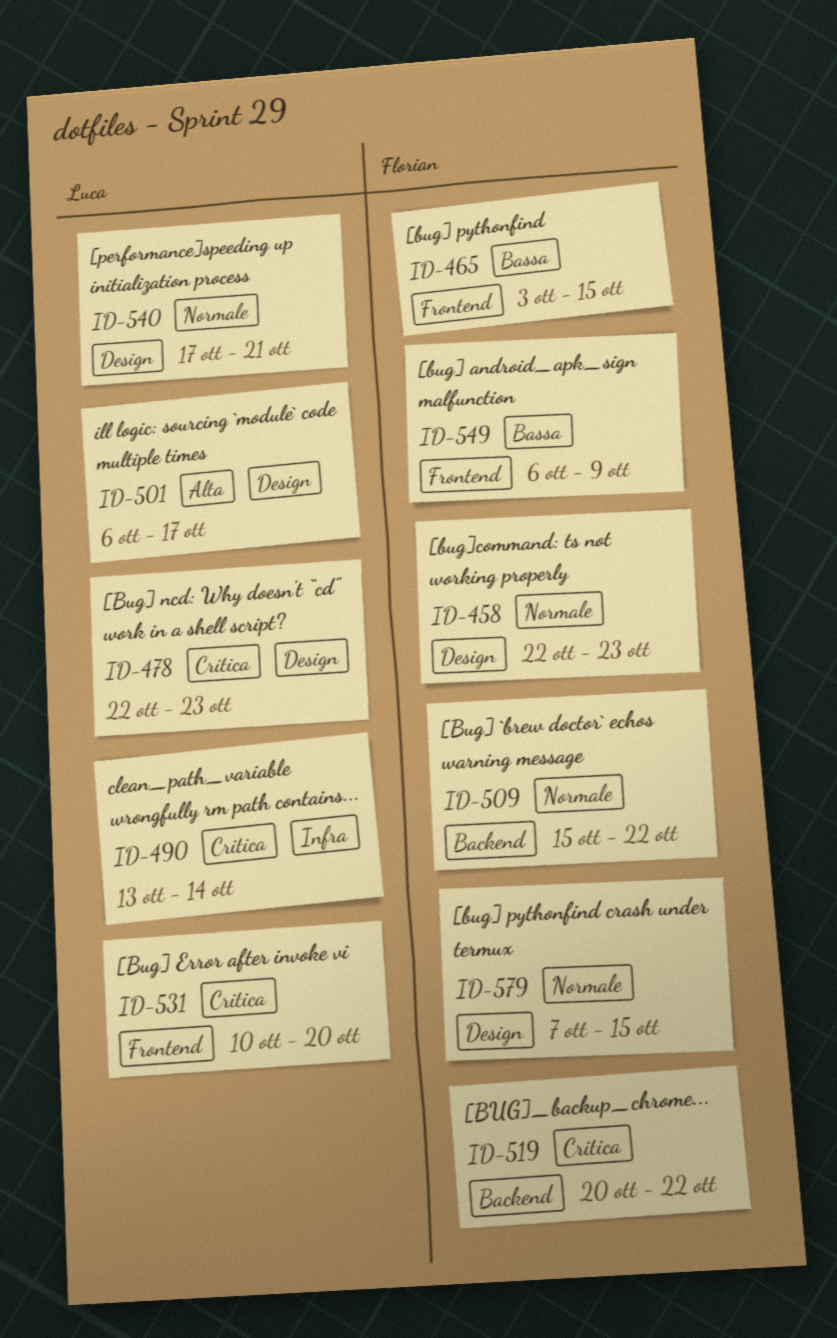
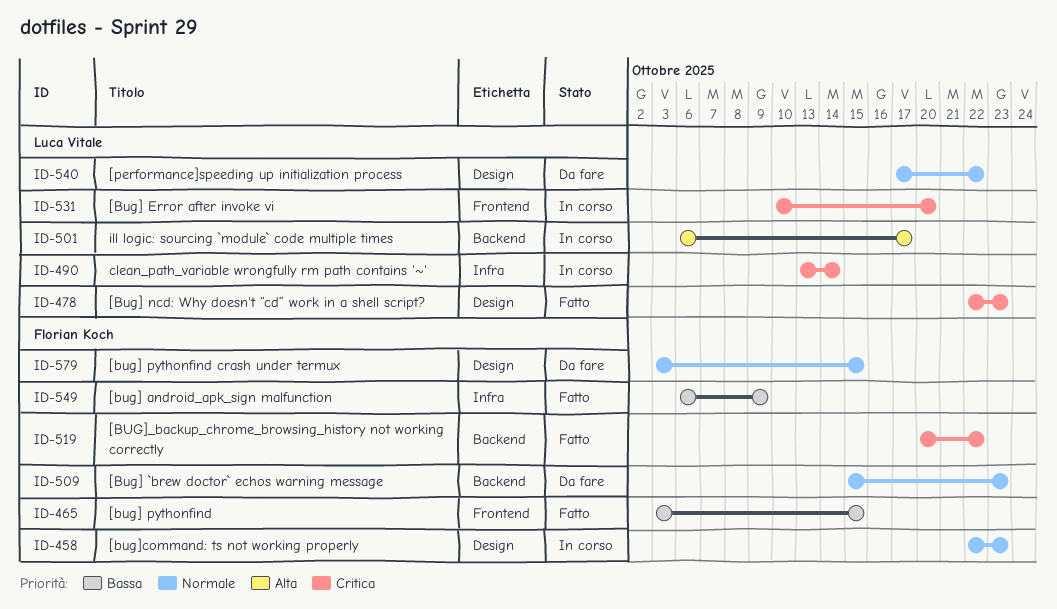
ID-501, label: Design -> Backend
ID-509, due: Oct 22 -> Oct 23
ID-540, due: Oct 21 -> Oct 22
ID-549, label: Frontend -> Infra
ID-579, start: Oct 7 -> Oct 3

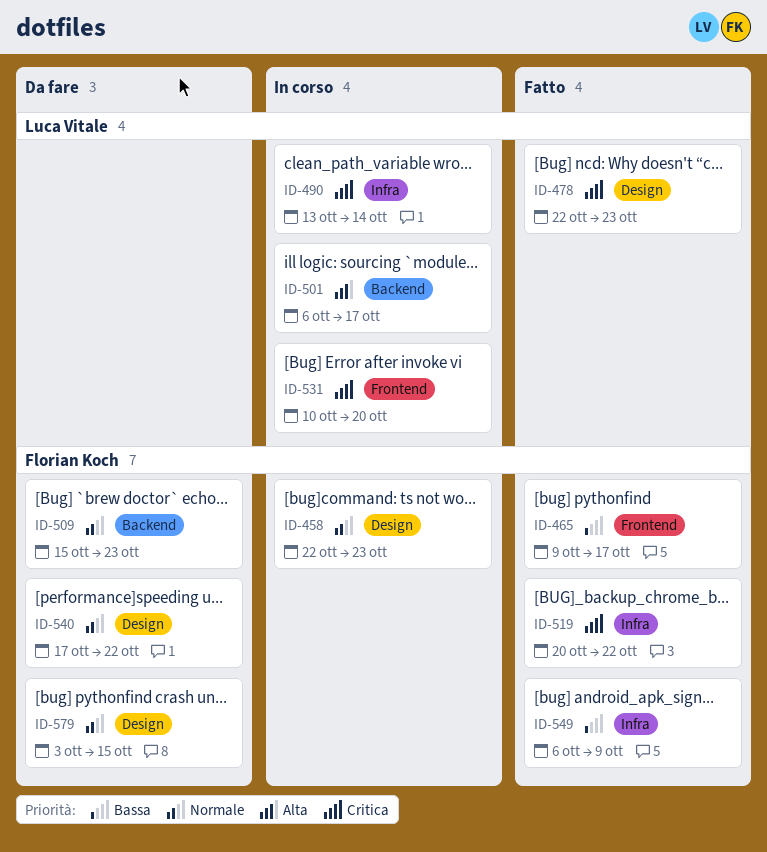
ID-465, start: Oct 3 -> Oct 9
ID-465, due: Oct 15 -> Oct 17
ID-519, label: Backend -> Infra
ID-540, owner: Luca Vitale -> Florian Koch

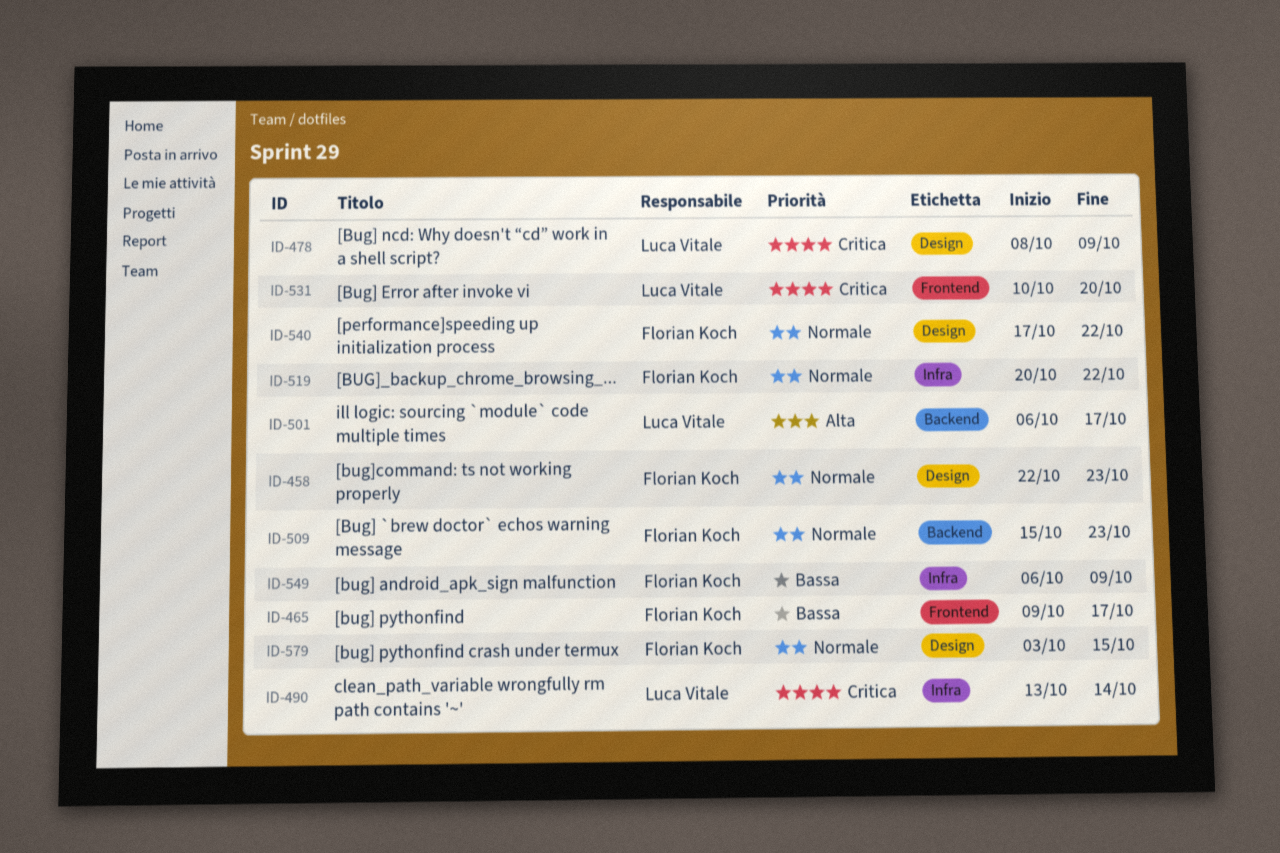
ID-478, start: Oct 22 -> Oct 8
ID-478, due: Oct 23 -> Oct 9
ID-519, priority: Critica -> Normale

